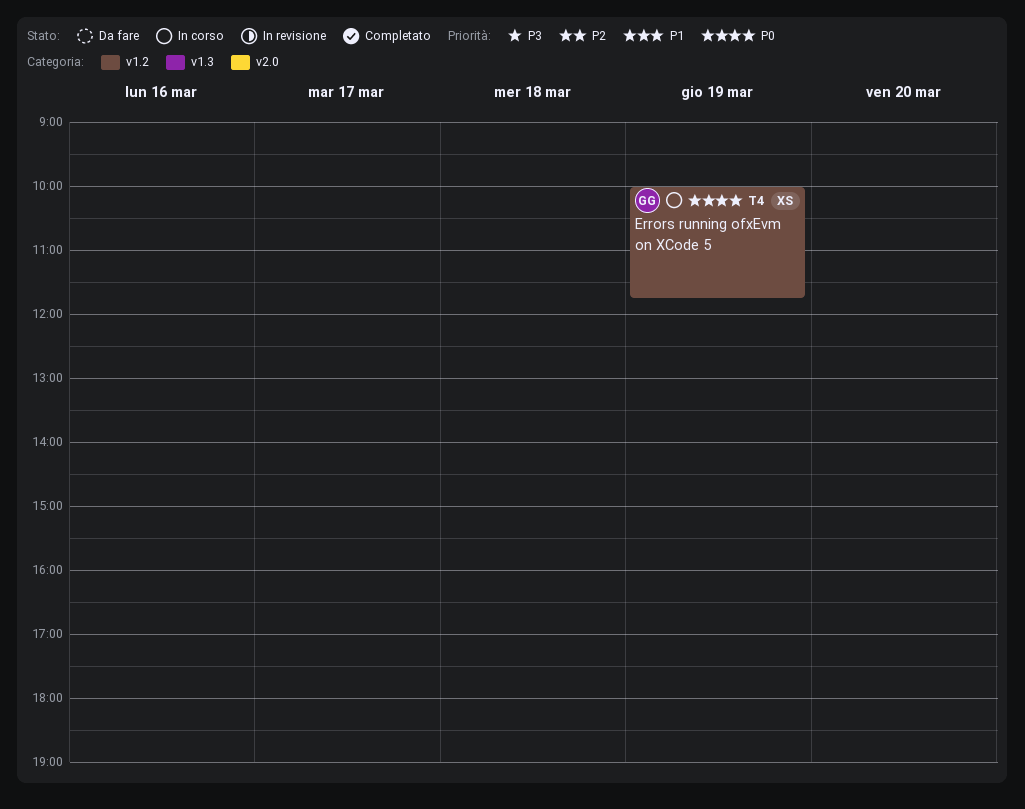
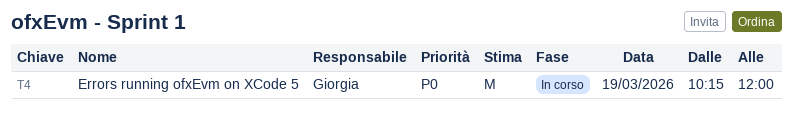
T4, estimate: XS -> M
T4, begins: 10:00 -> 10:15
T4, ends: 11:45 -> 12:00

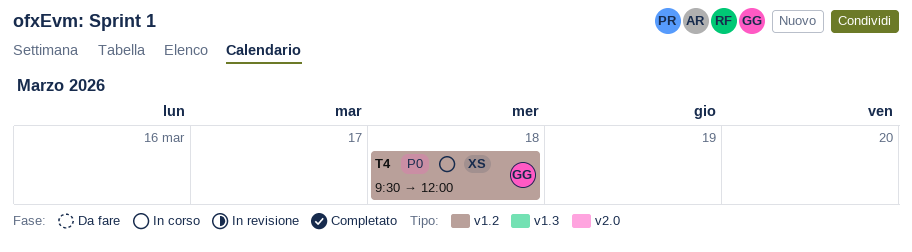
T4, estimate: M -> XS
T4, day: Mar 19 -> Mar 18
T4, begins: 10:15 -> 09:30

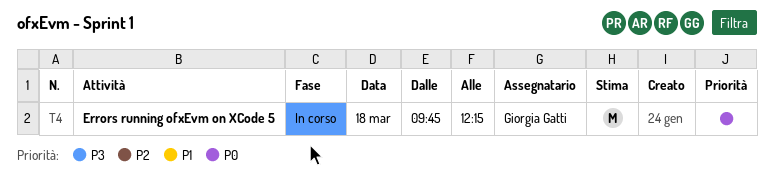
T4, estimate: XS -> M
T4, begins: 09:30 -> 09:45
T4, ends: 12:00 -> 12:15

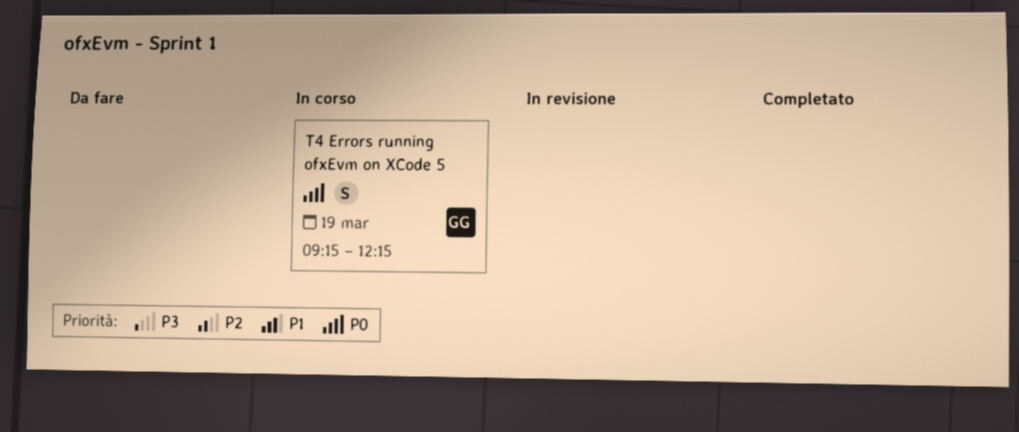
T4, estimate: M -> S
T4, day: Mar 18 -> Mar 19
T4, begins: 09:45 -> 09:15

